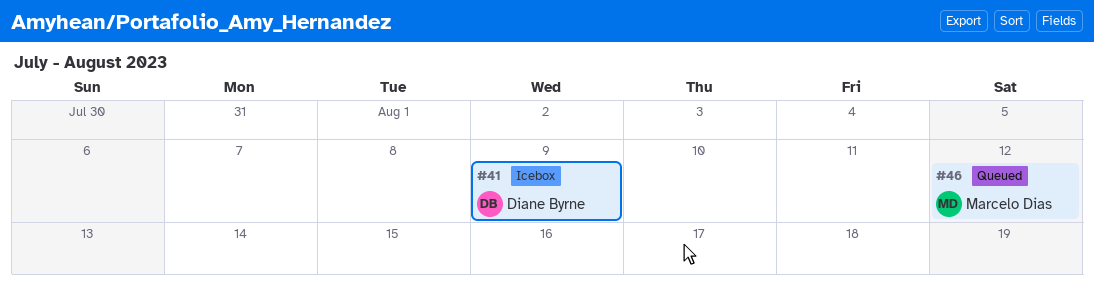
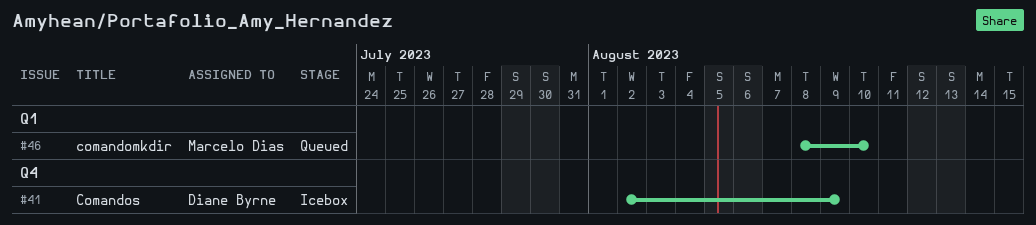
#46, due: Aug 12 -> Aug 10

